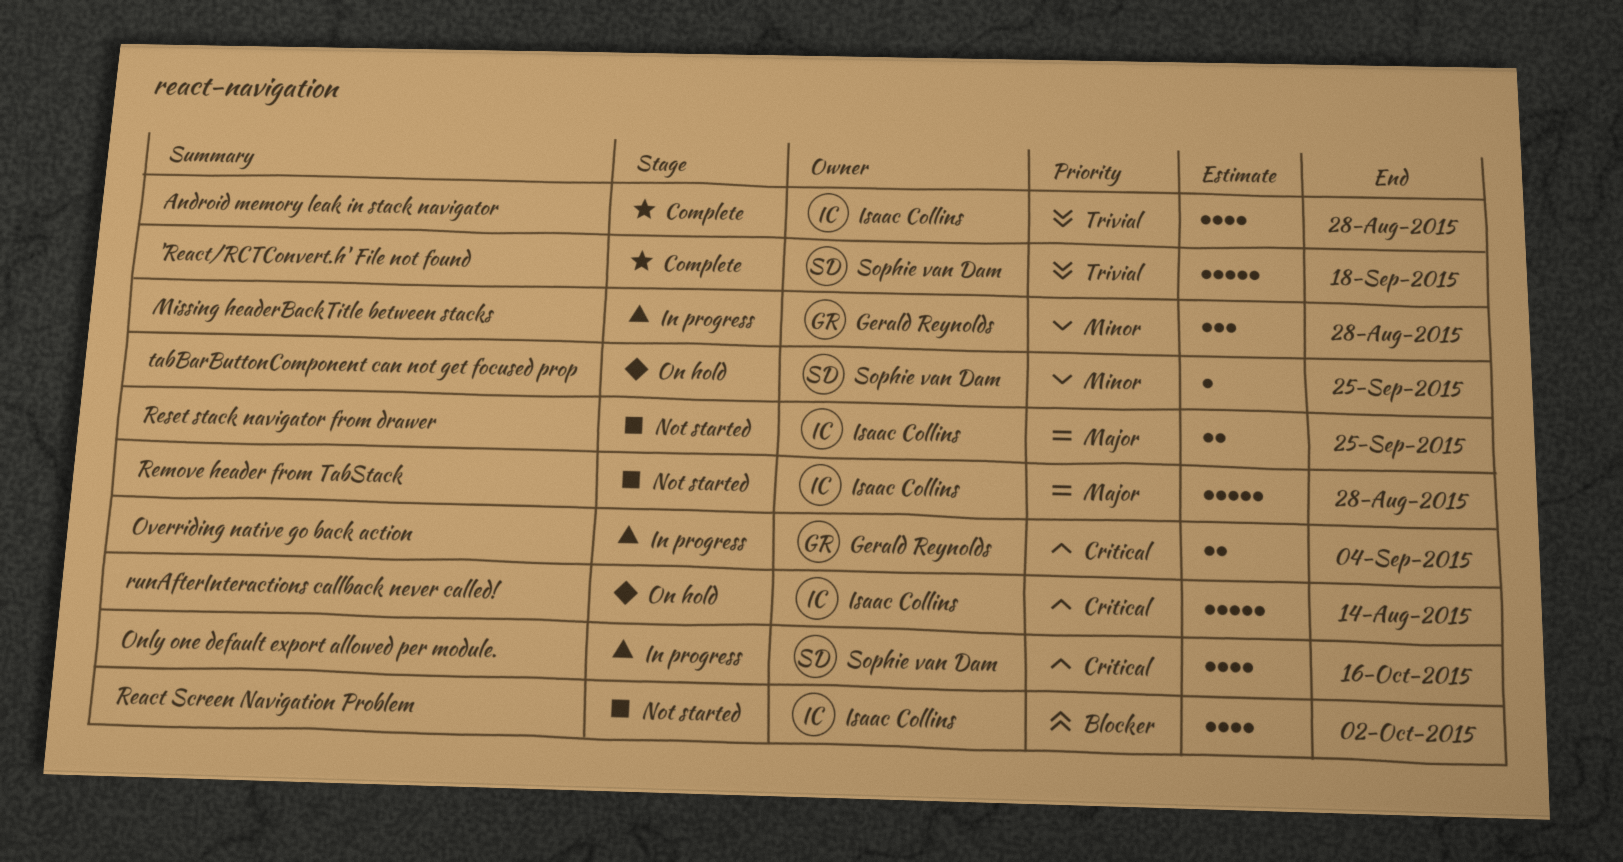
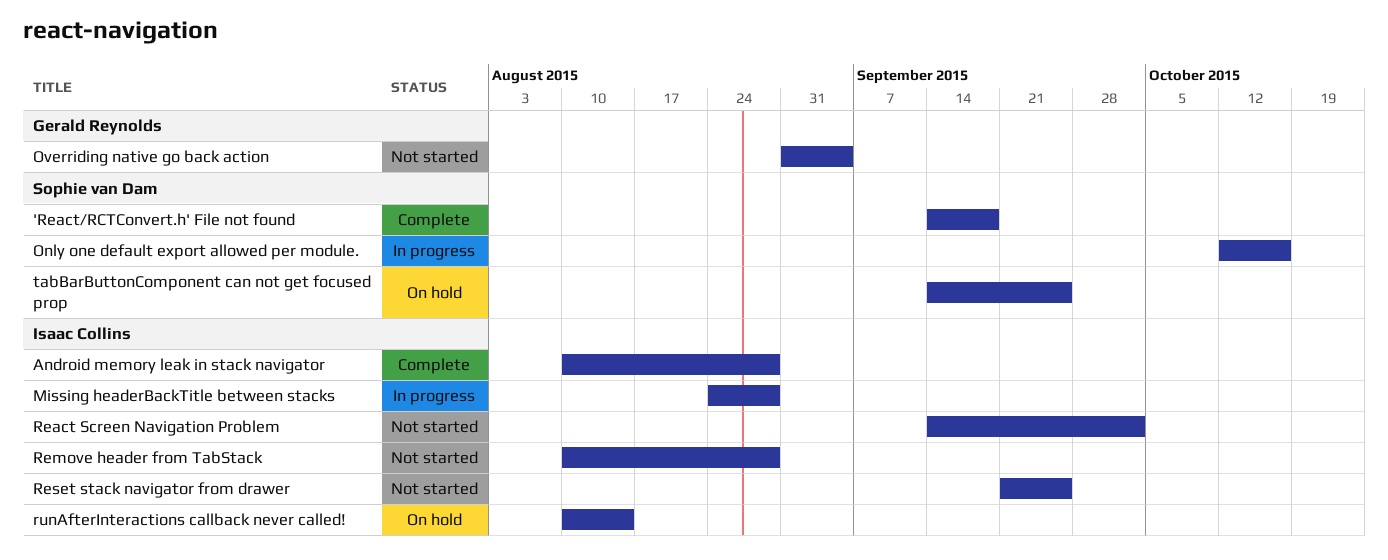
Missing headerBackTitle between stacks, owner: Gerald Reynolds -> Isaac Collins
Overriding native go back action, status: In progress -> Not started

